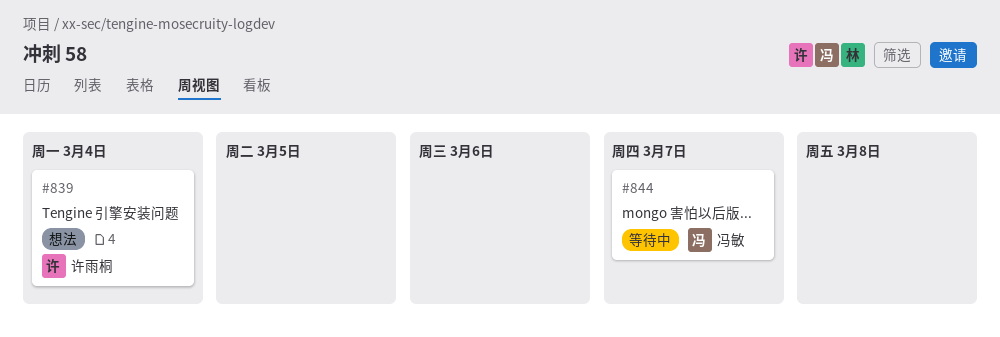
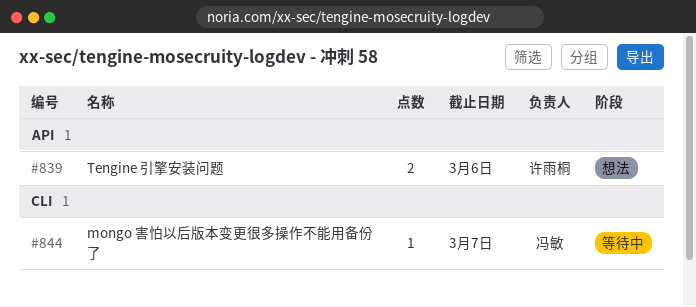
#839, due: Mar 4 -> Mar 6

